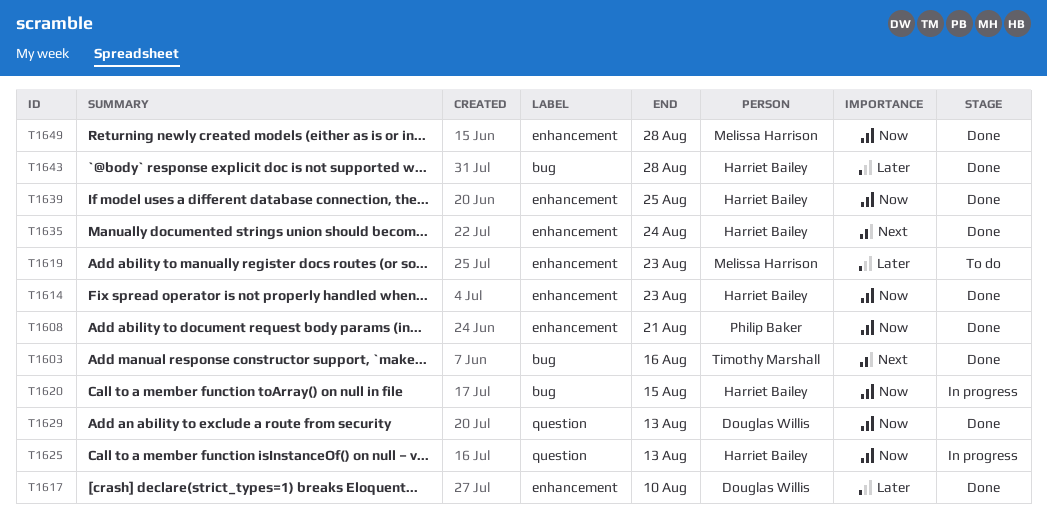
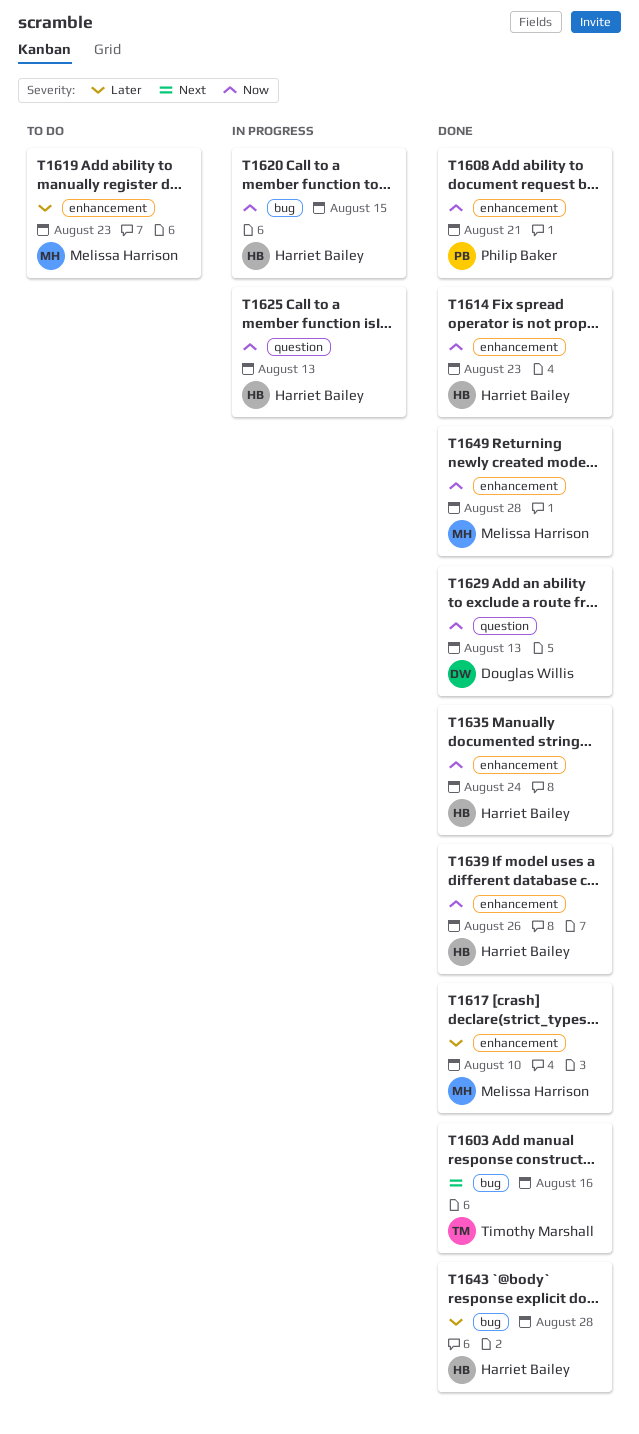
T1617, owner: Douglas Willis -> Melissa Harrison
T1635, priority: Next -> Now
T1639, due: Aug 25 -> Aug 26

